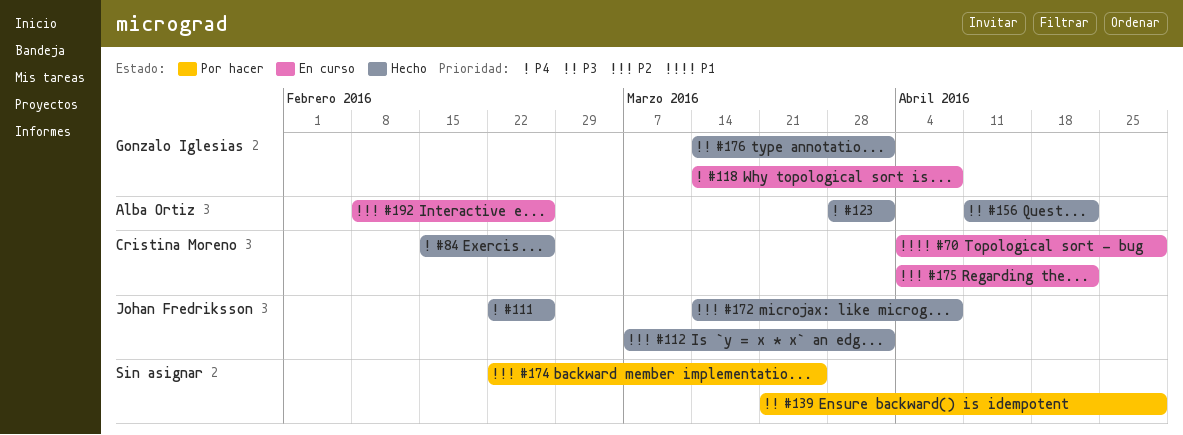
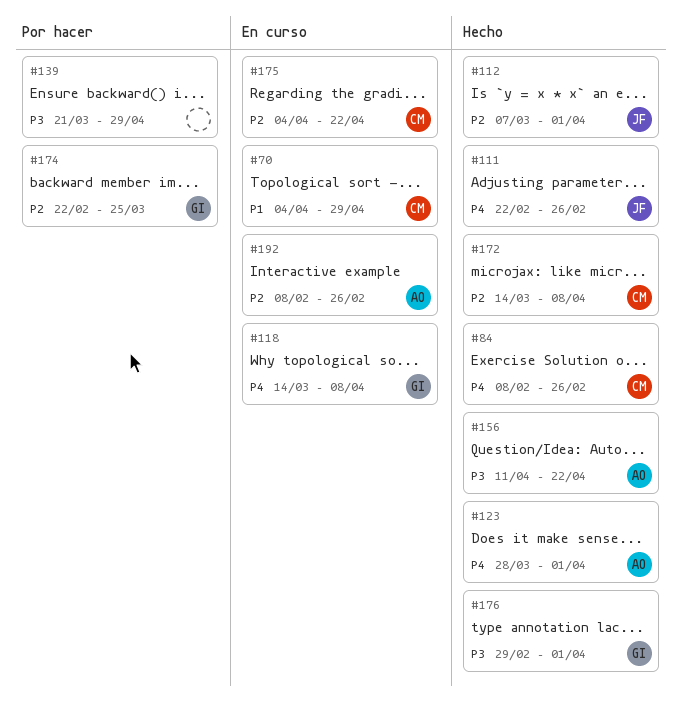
#84, start: Feb 15 -> Feb 8
#172, owner: Johan Fredriksson -> Cristina Moreno
#174, owner: none -> Gonzalo Iglesias
#176, start: Mar 14 -> Feb 29

